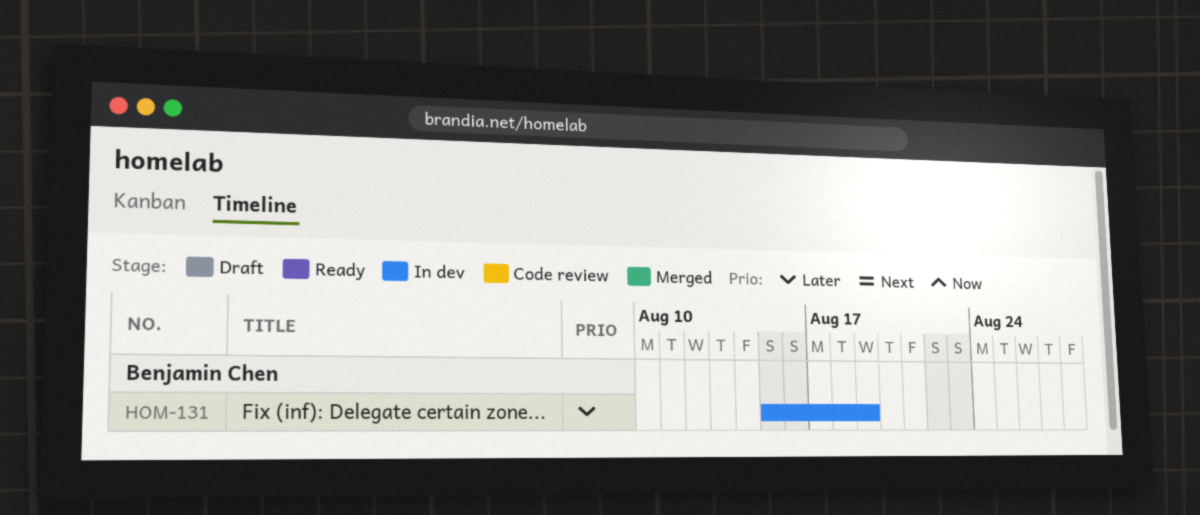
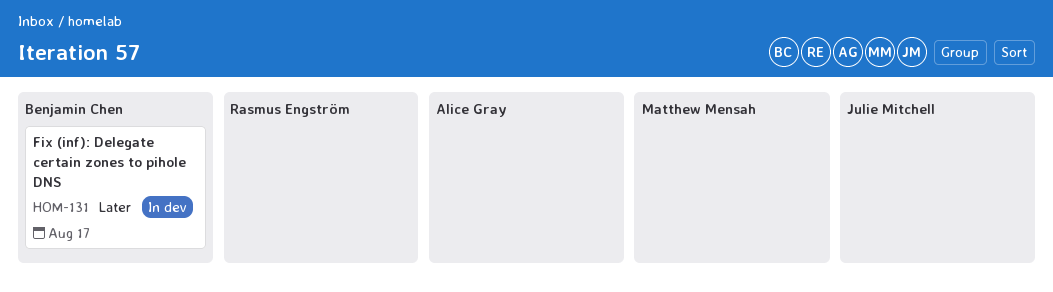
HOM-131, due: Aug 19 -> Aug 17

